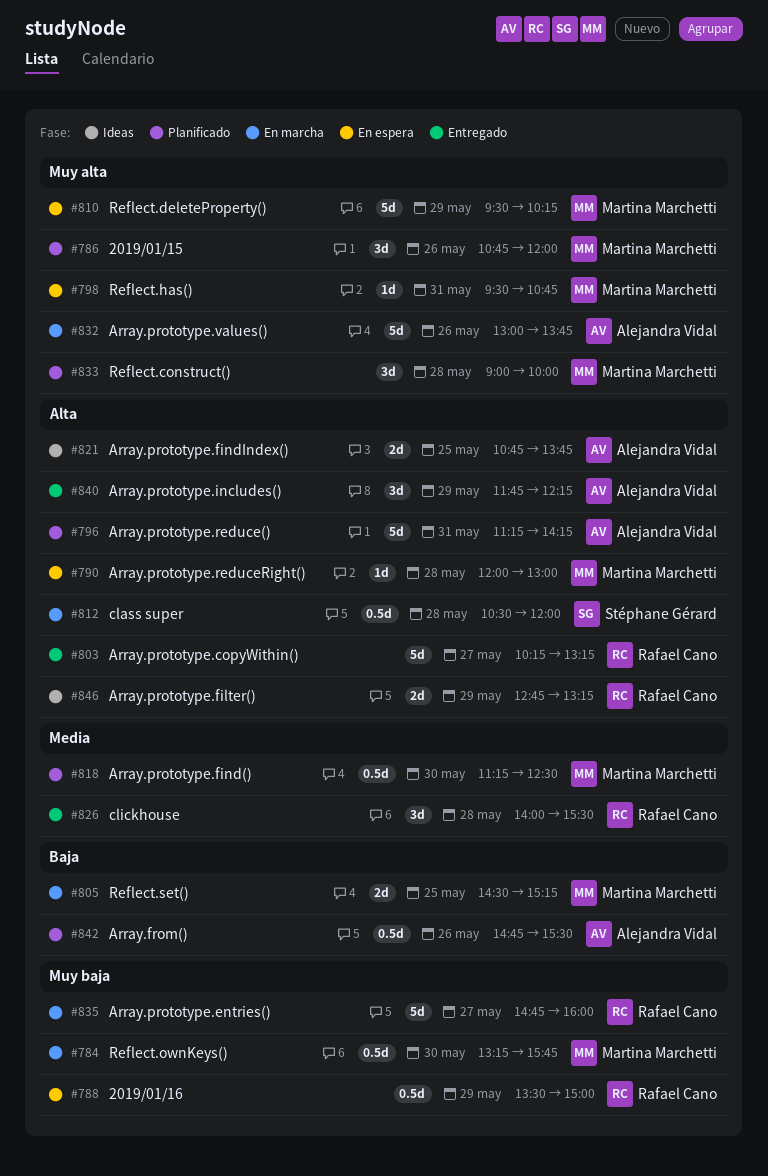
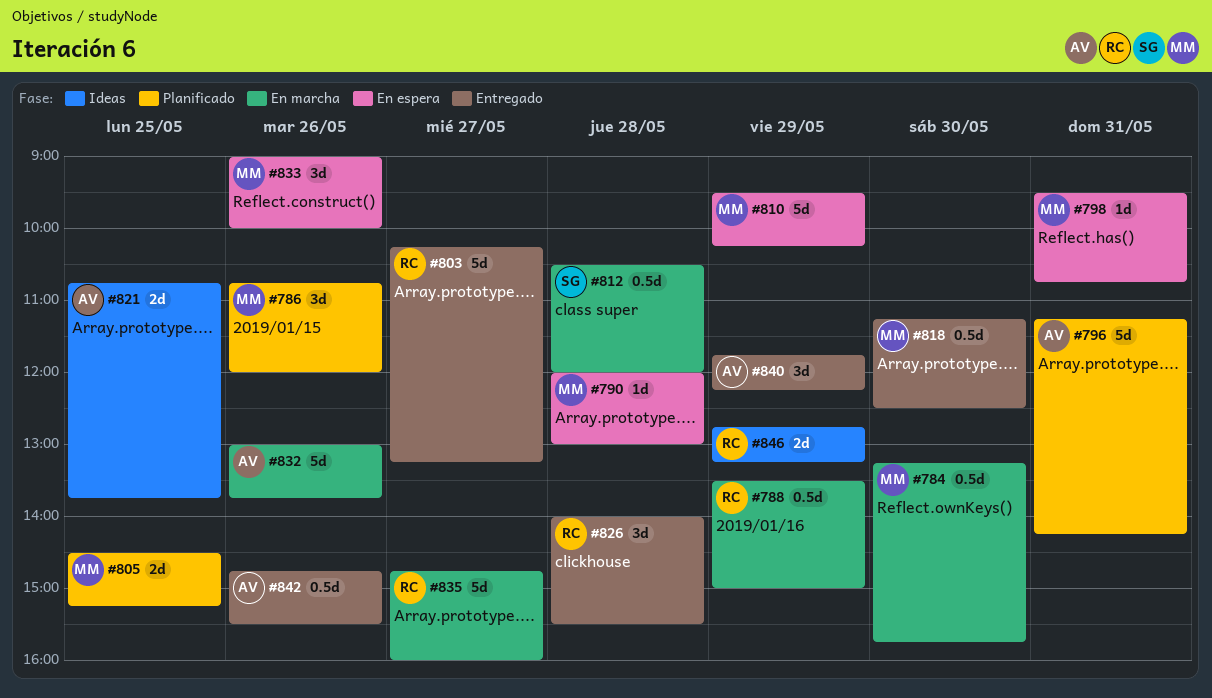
#788, status: En espera -> En marcha
#805, status: En marcha -> Planificado
#818, status: Planificado -> Entregado
#833, status: Planificado -> En espera
#833, day: May 28 -> May 26
#842, status: Planificado -> Entregado

